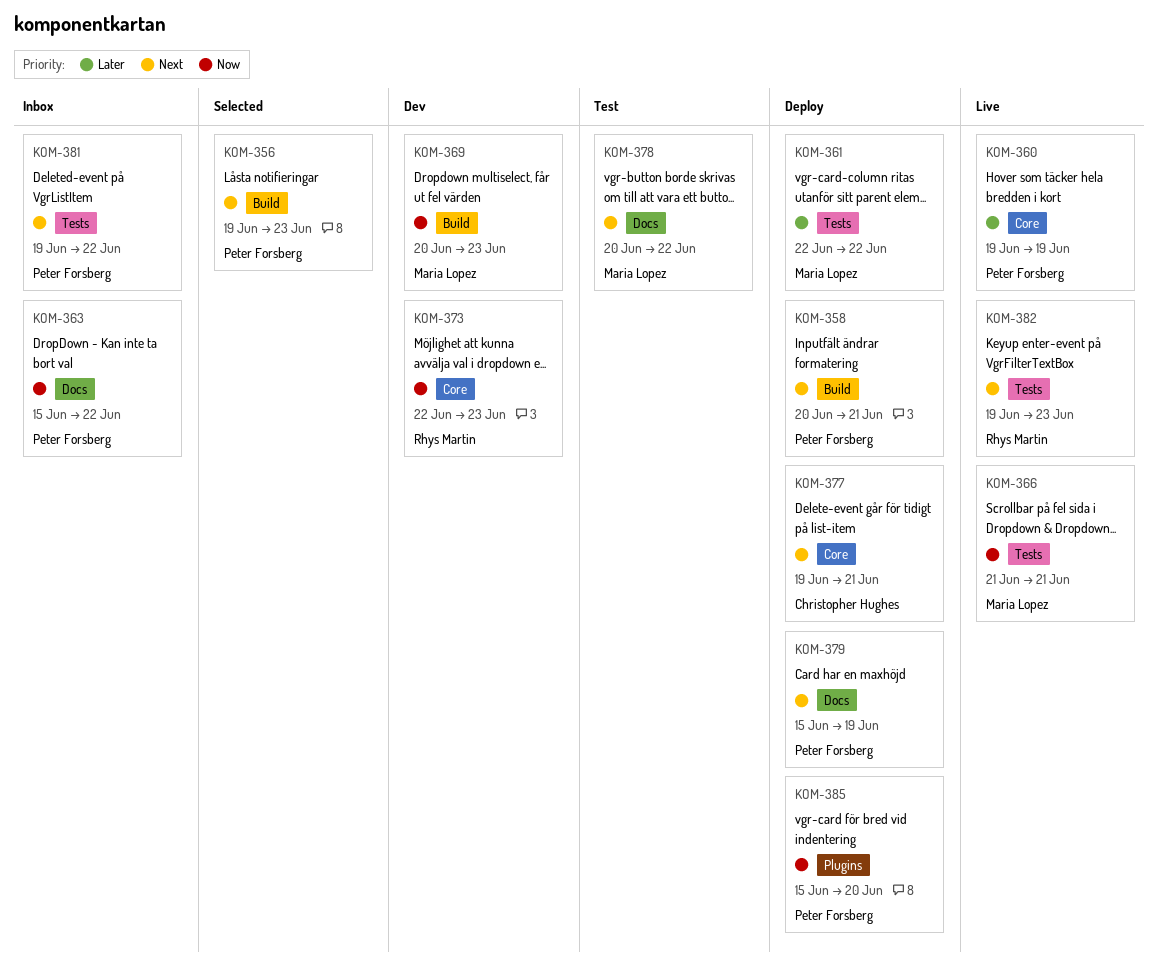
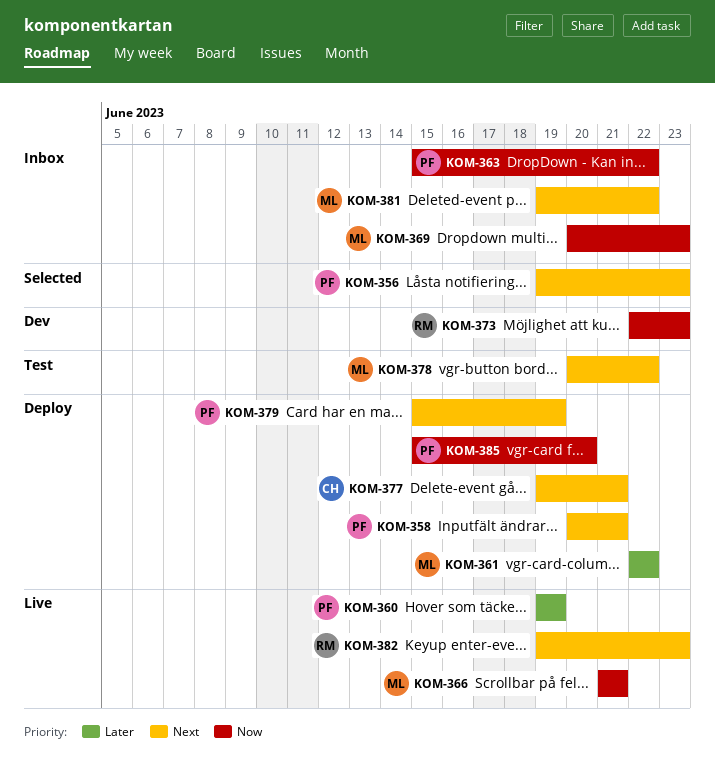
KOM-369, status: Dev -> Inbox
KOM-381, owner: Peter Forsberg -> Maria Lopez

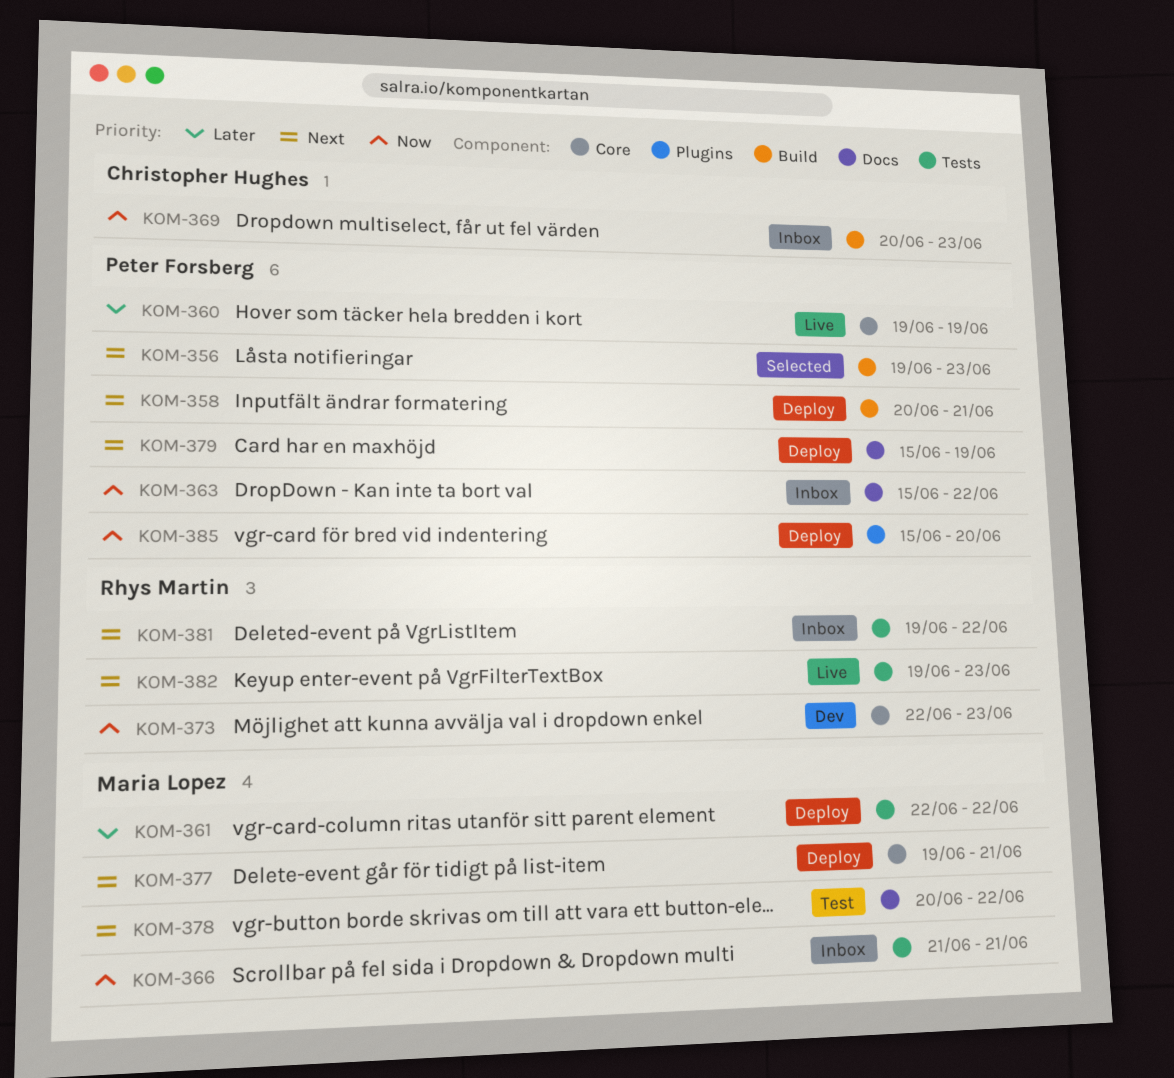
KOM-366, status: Live -> Inbox
KOM-369, owner: Maria Lopez -> Christopher Hughes
KOM-377, owner: Christopher Hughes -> Maria Lopez
KOM-381, owner: Maria Lopez -> Rhys Martin

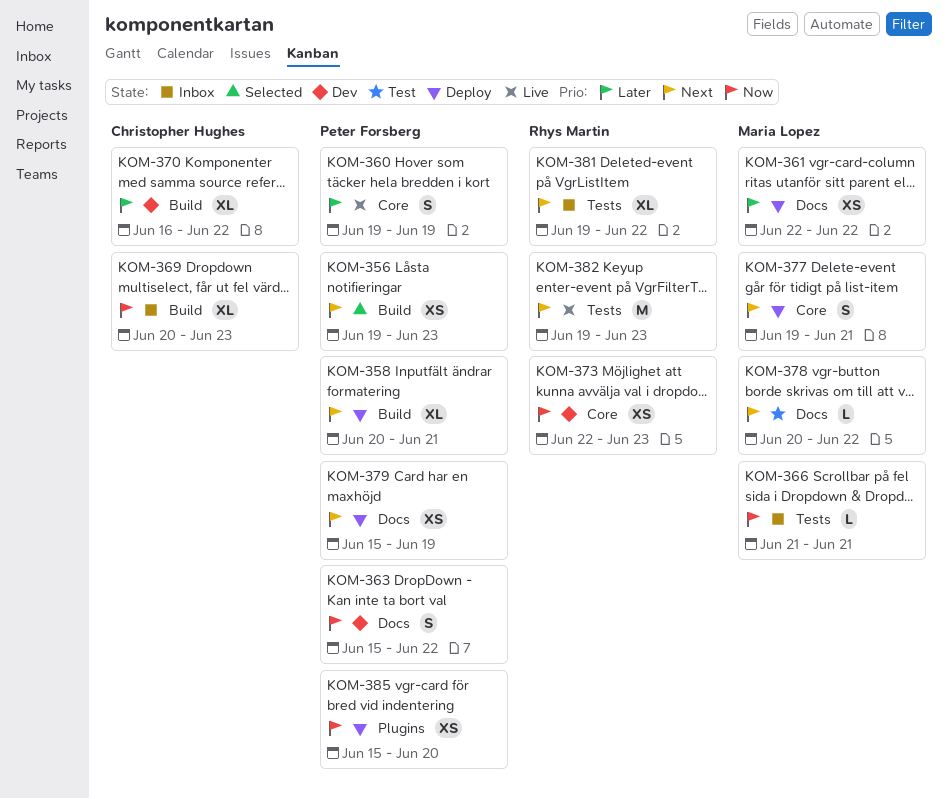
KOM-361, label: Tests -> Docs
KOM-363, status: Inbox -> Dev
KOM-370: none -> present

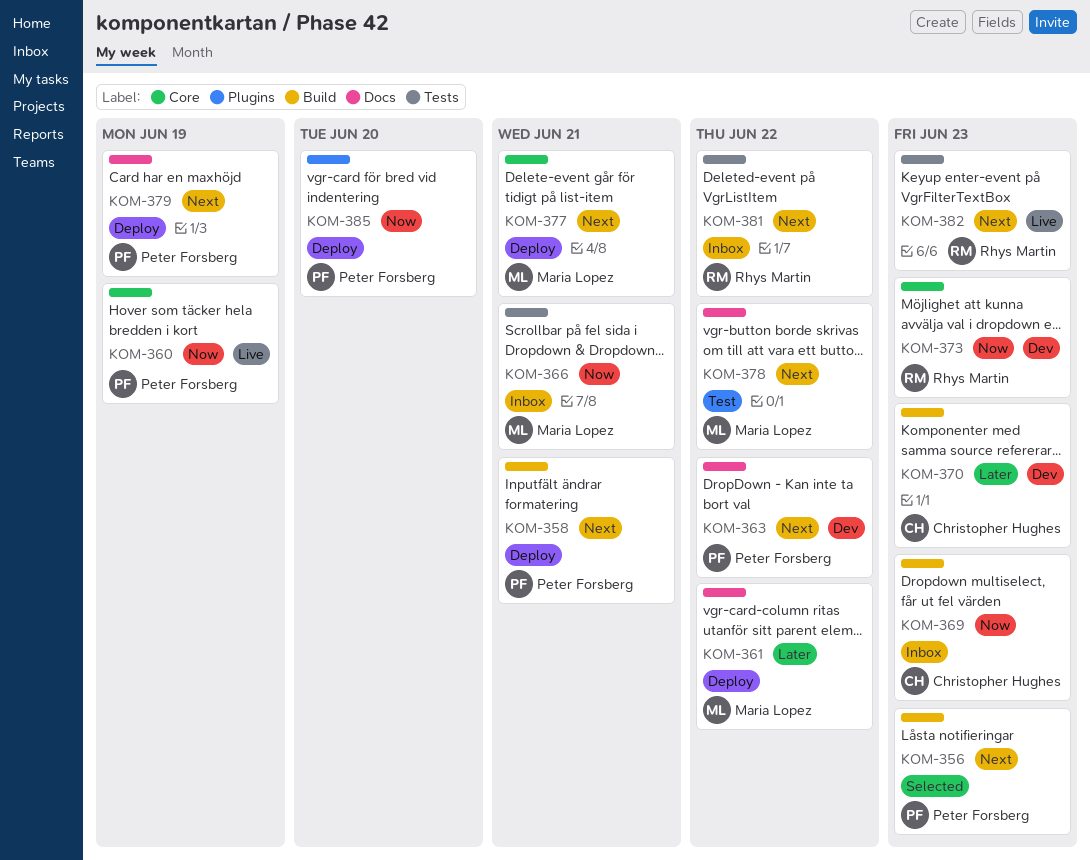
KOM-360, priority: Later -> Now
KOM-363, priority: Now -> Next
KOM-370, due: Jun 22 -> Jun 23

